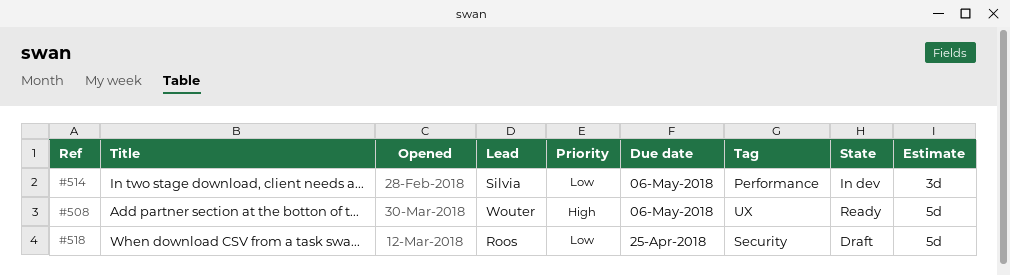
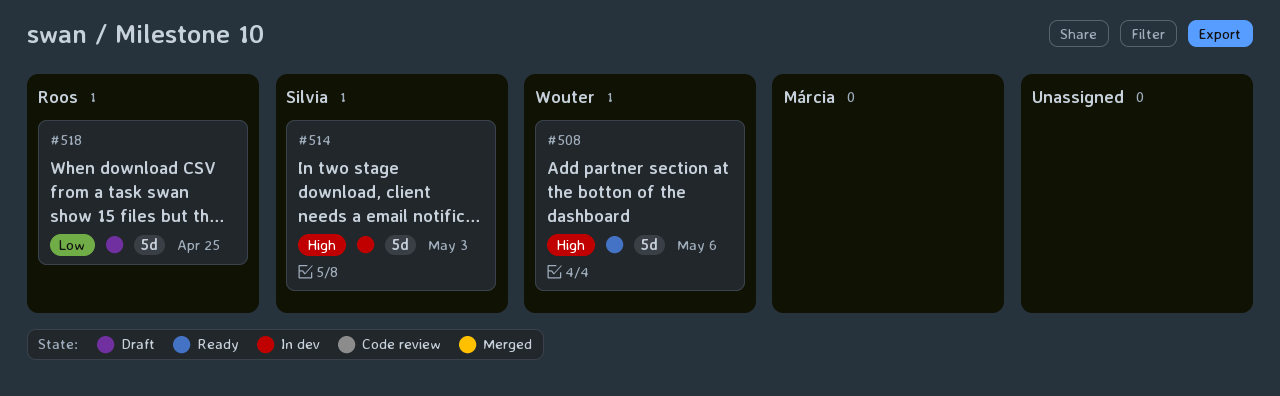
#514, priority: Low -> High
#514, estimate: 3d -> 5d
#514, due: May 6 -> May 3

